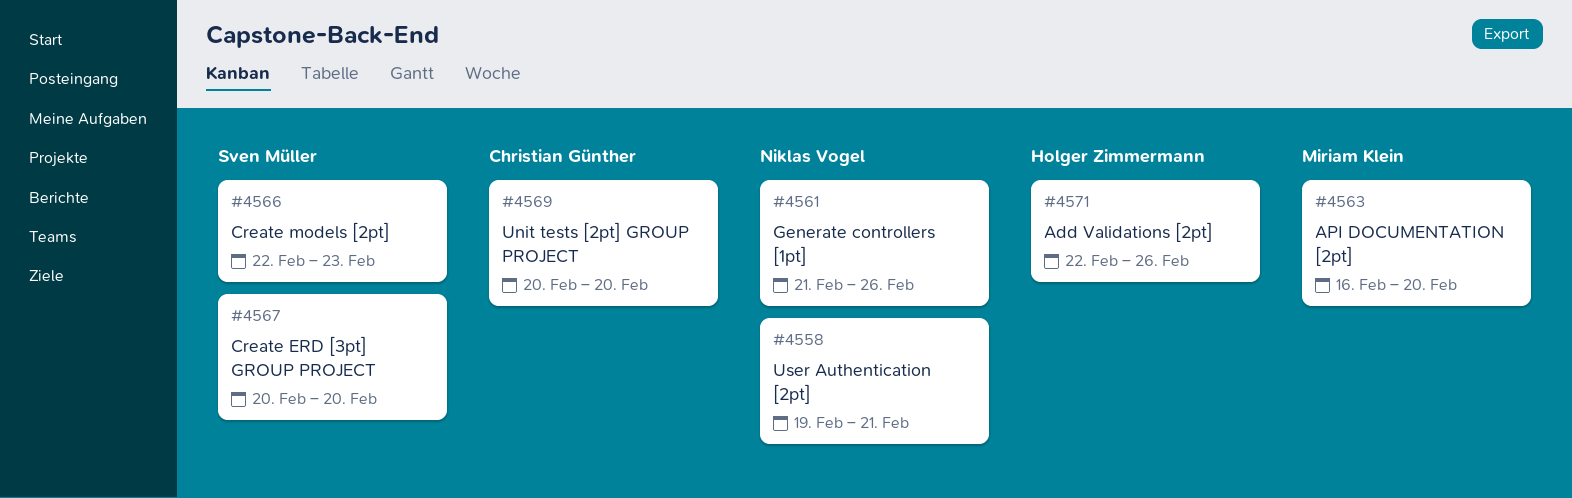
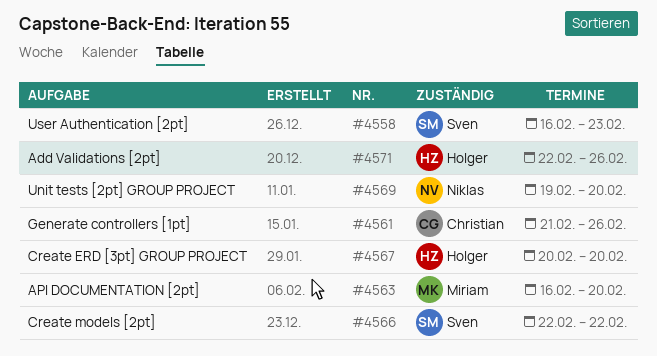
#4558, owner: Niklas Vogel -> Sven Müller
#4558, start: Feb 19 -> Feb 16
#4558, due: Feb 21 -> Feb 23
#4561, owner: Niklas Vogel -> Christian Günther
#4566, due: Feb 23 -> Feb 22
#4567, owner: Sven Müller -> Holger Zimmermann
#4569, owner: Christian Günther -> Niklas Vogel
#4569, start: Feb 20 -> Feb 19

